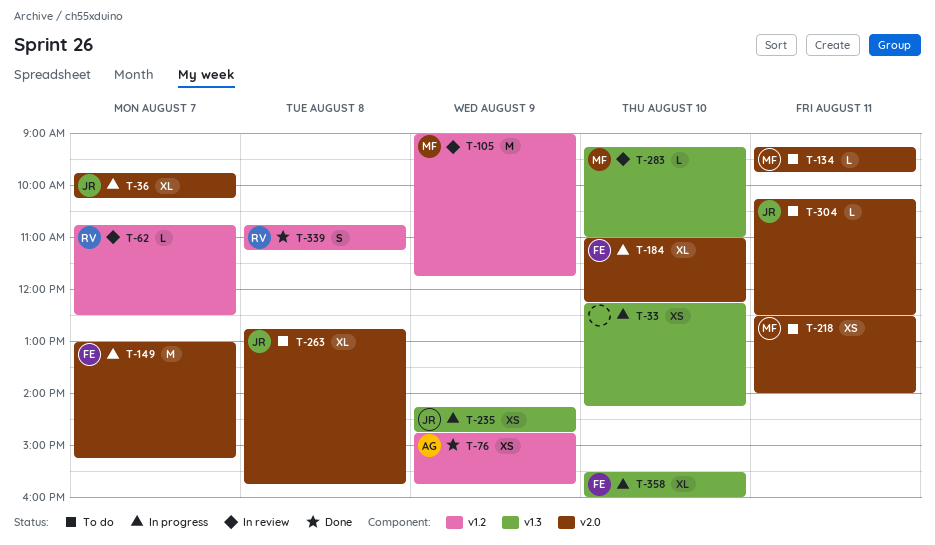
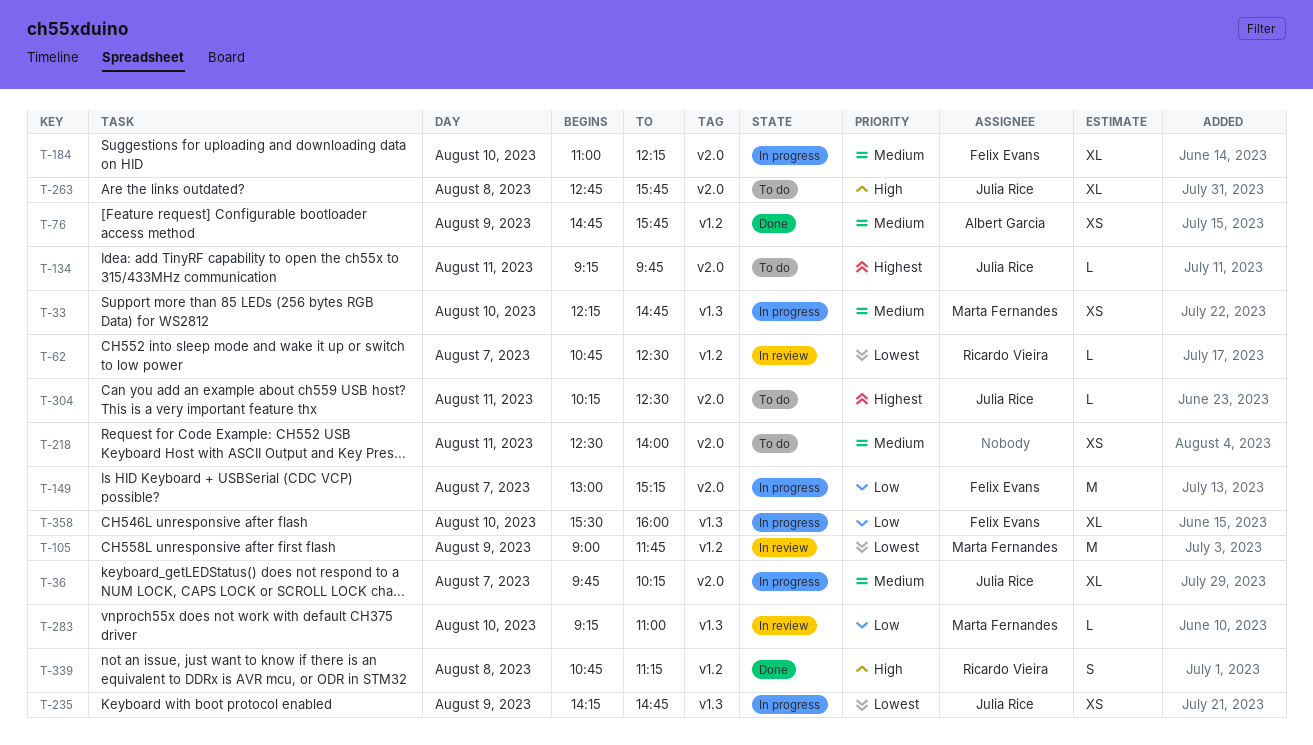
T-33, owner: none -> Marta Fernandes
T-33, ends: 14:15 -> 14:45
T-134, owner: Marta Fernandes -> Julia Rice
T-218, owner: Marta Fernandes -> none

